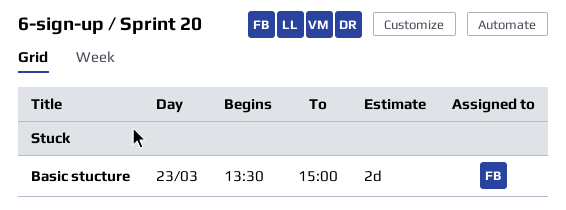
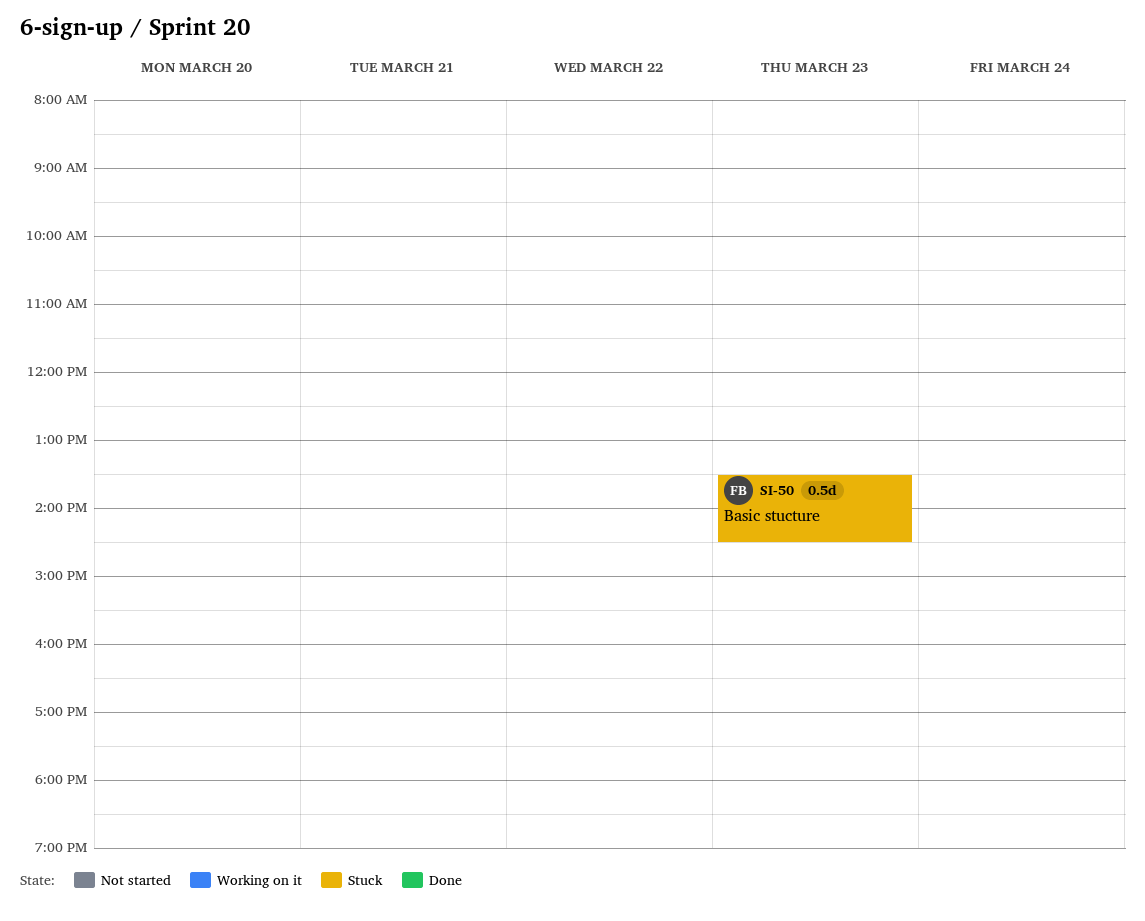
Basic stucture, estimate: 2d -> 0.5d
Basic stucture, ends: 15:00 -> 14:30

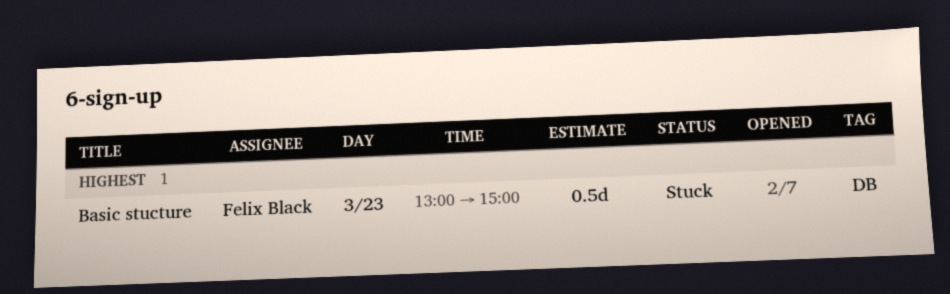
Basic stucture, begins: 13:30 -> 13:00
Basic stucture, ends: 14:30 -> 15:00

